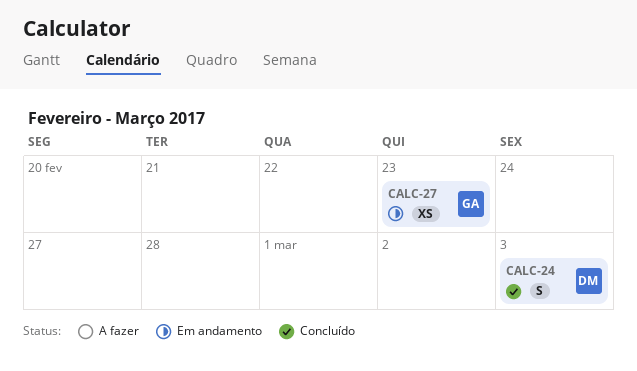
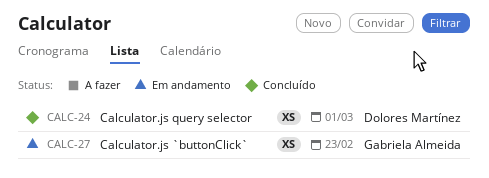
CALC-24, estimate: S -> XS
CALC-24, due: Mar 3 -> Mar 1

